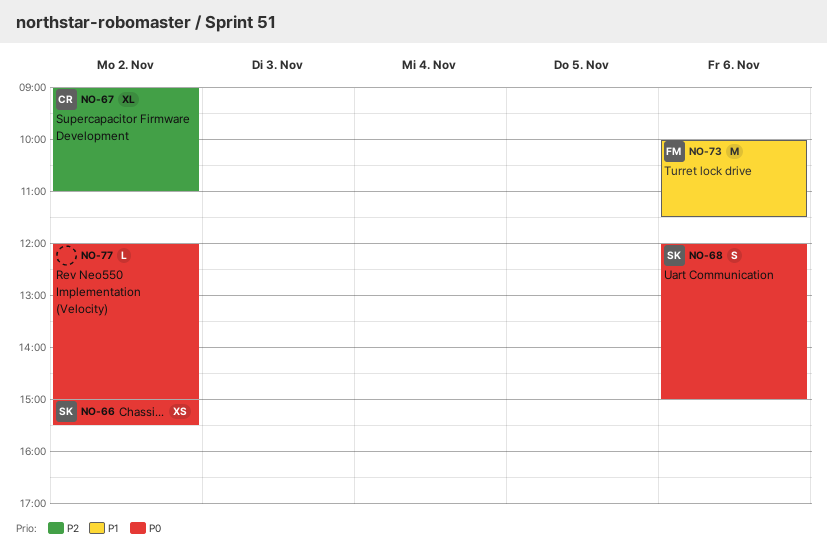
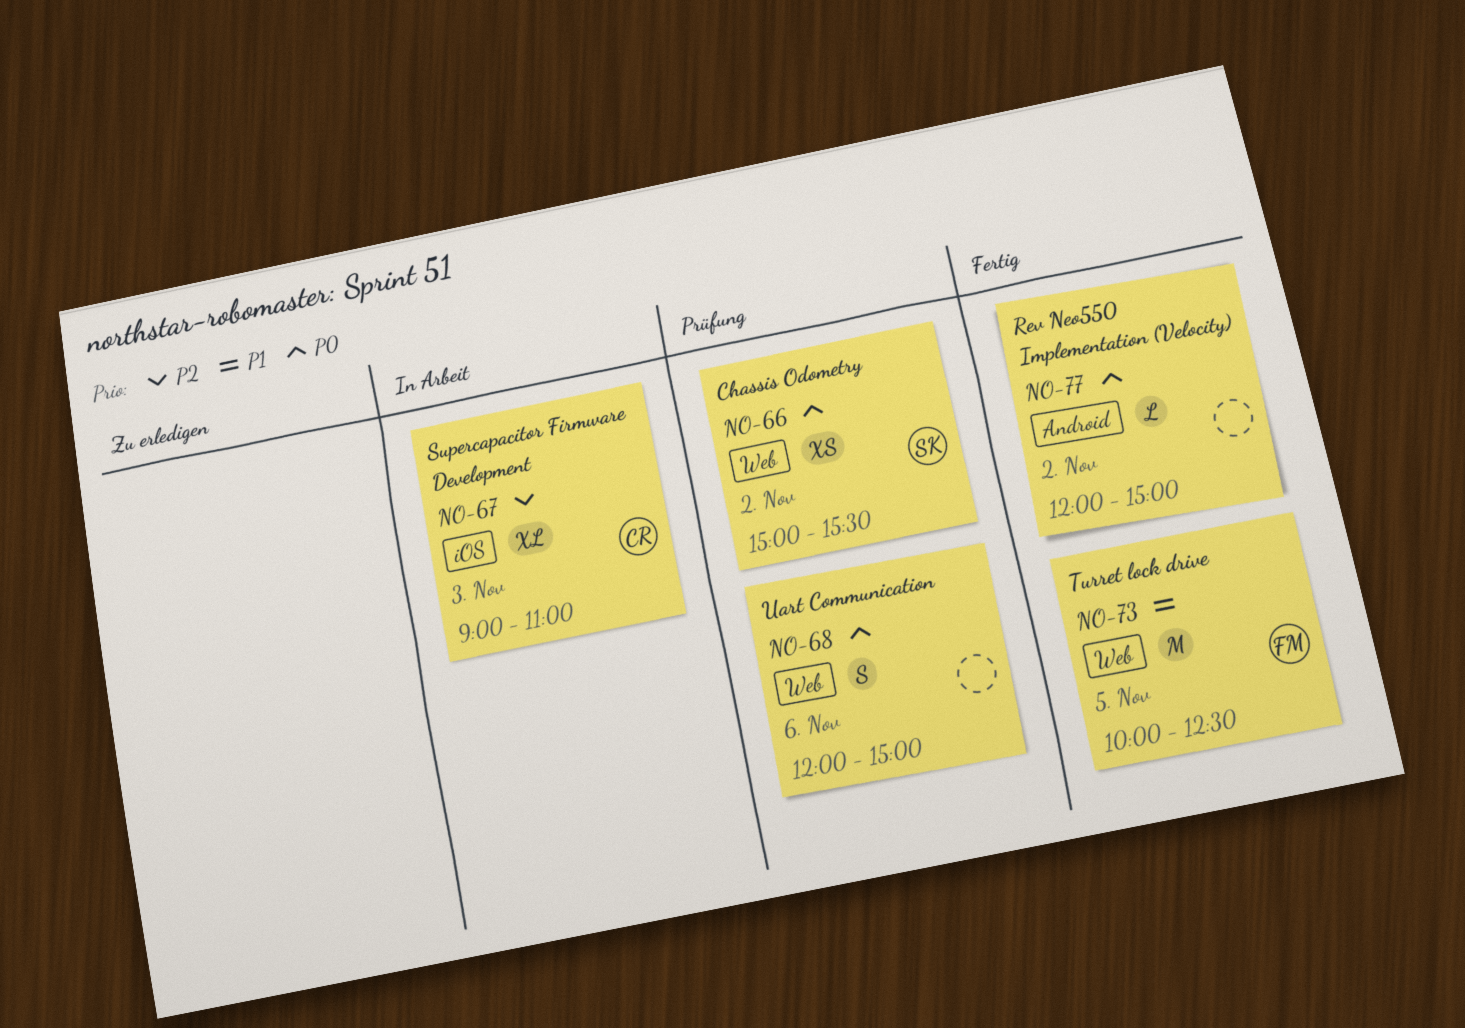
NO-67, day: Nov 2 -> Nov 3
NO-68, owner: SK -> none
NO-73, day: Nov 6 -> Nov 5
NO-73, ends: 11:30 -> 12:30

